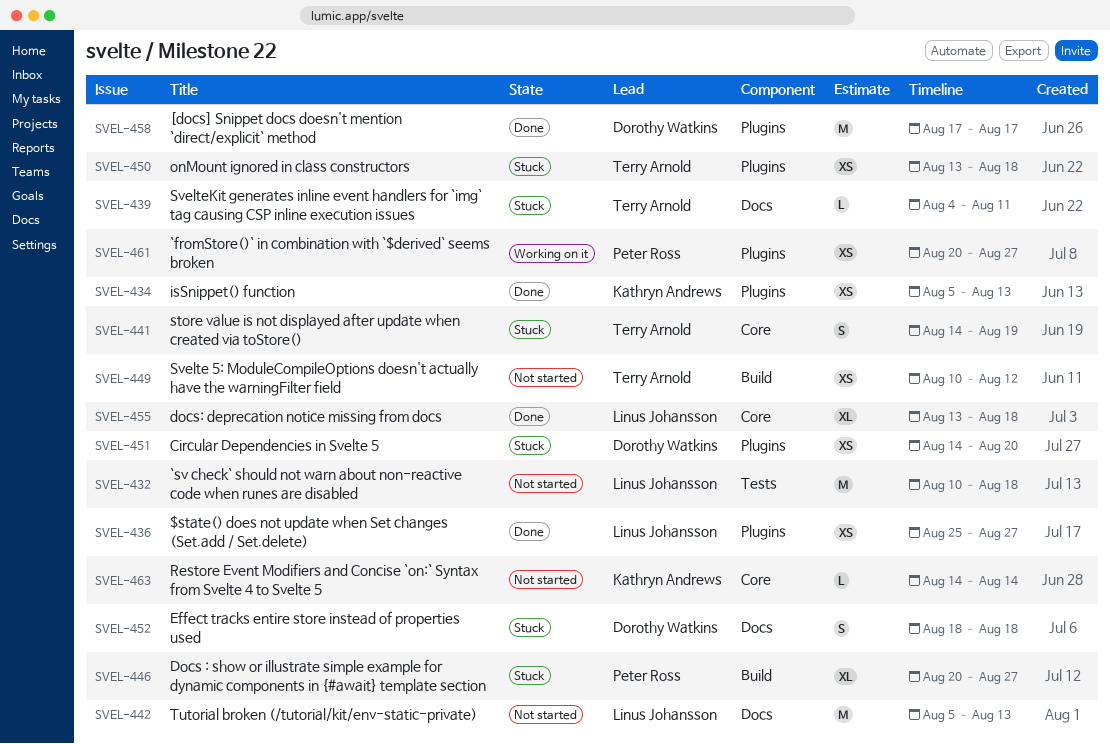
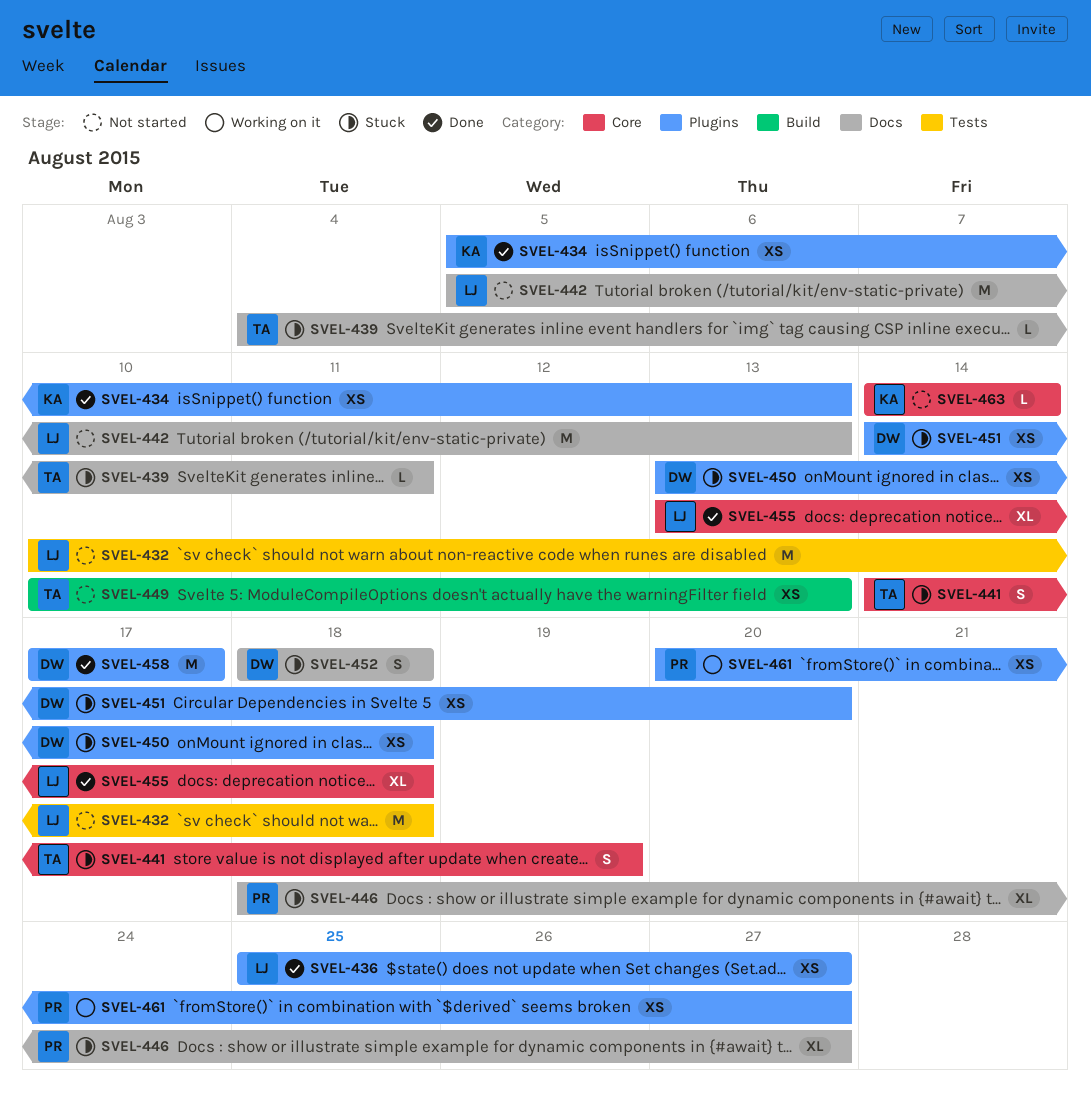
SVEL-446, label: Build -> Docs
SVEL-446, start: Aug 20 -> Aug 18
SVEL-449, due: Aug 12 -> Aug 13
SVEL-450, owner: Terry Arnold -> Dorothy Watkins

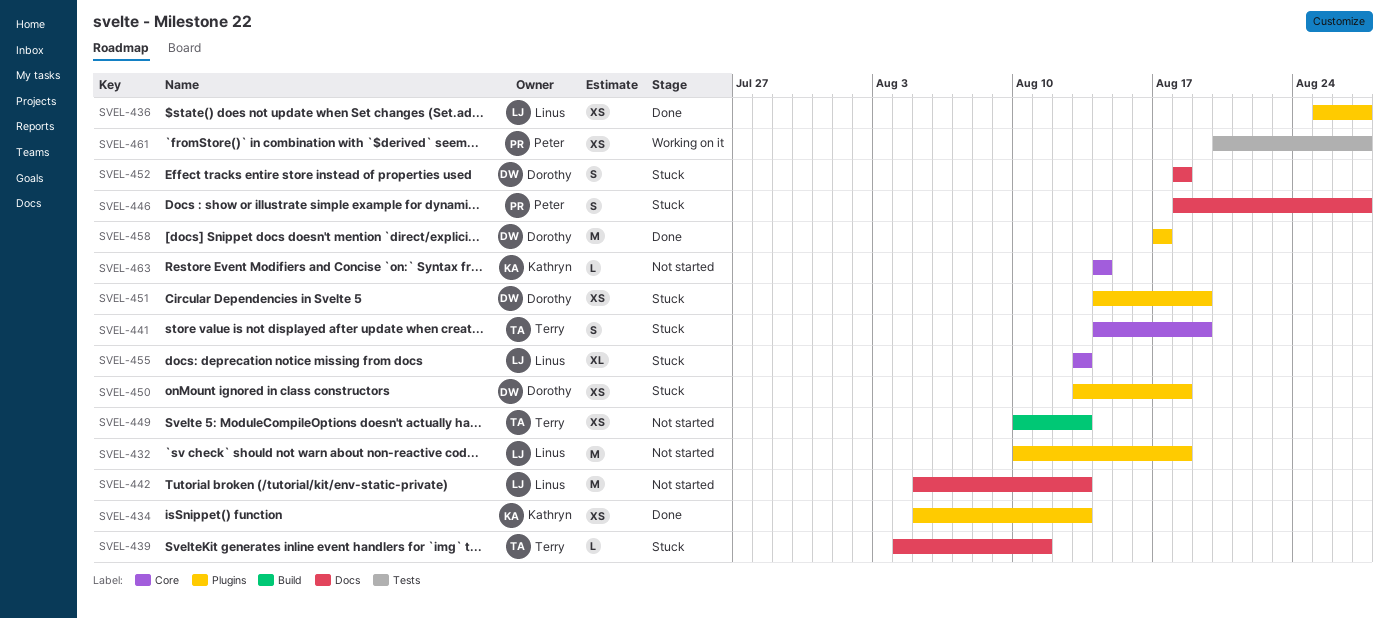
SVEL-432, label: Tests -> Plugins
SVEL-446, estimate: XL -> S
SVEL-451, due: Aug 20 -> Aug 19
SVEL-455, status: Done -> Stuck
SVEL-455, due: Aug 18 -> Aug 13
SVEL-461, label: Plugins -> Tests

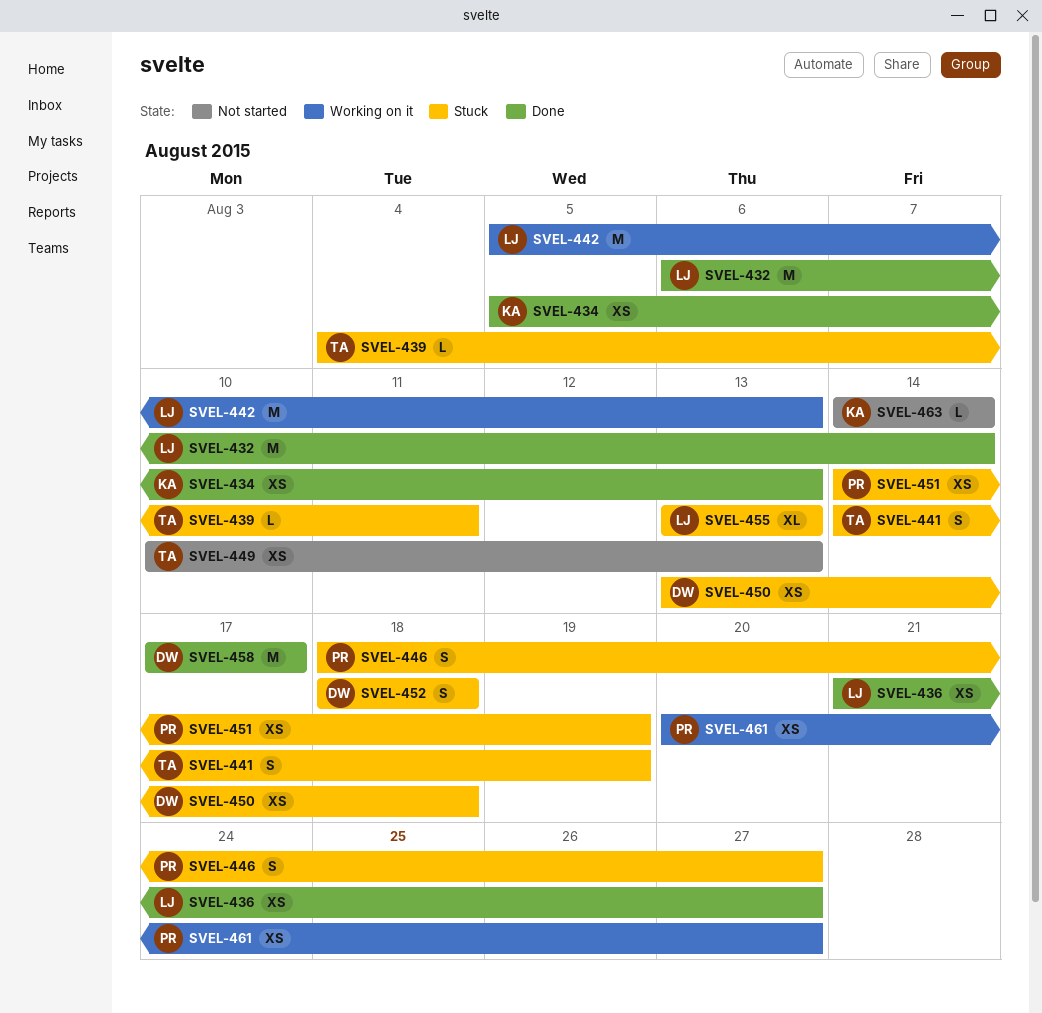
SVEL-432, status: Not started -> Done
SVEL-432, start: Aug 10 -> Aug 6
SVEL-432, due: Aug 18 -> Aug 14
SVEL-436, start: Aug 25 -> Aug 21
SVEL-442, status: Not started -> Working on it
SVEL-451, owner: Dorothy -> Peter

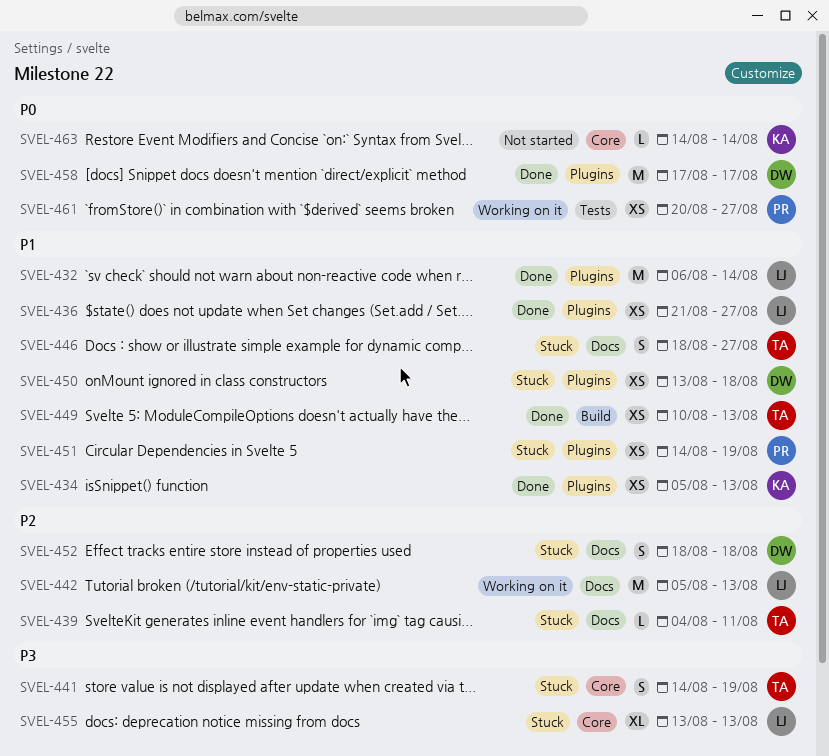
SVEL-446, owner: PR -> TA
SVEL-449, status: Not started -> Done

